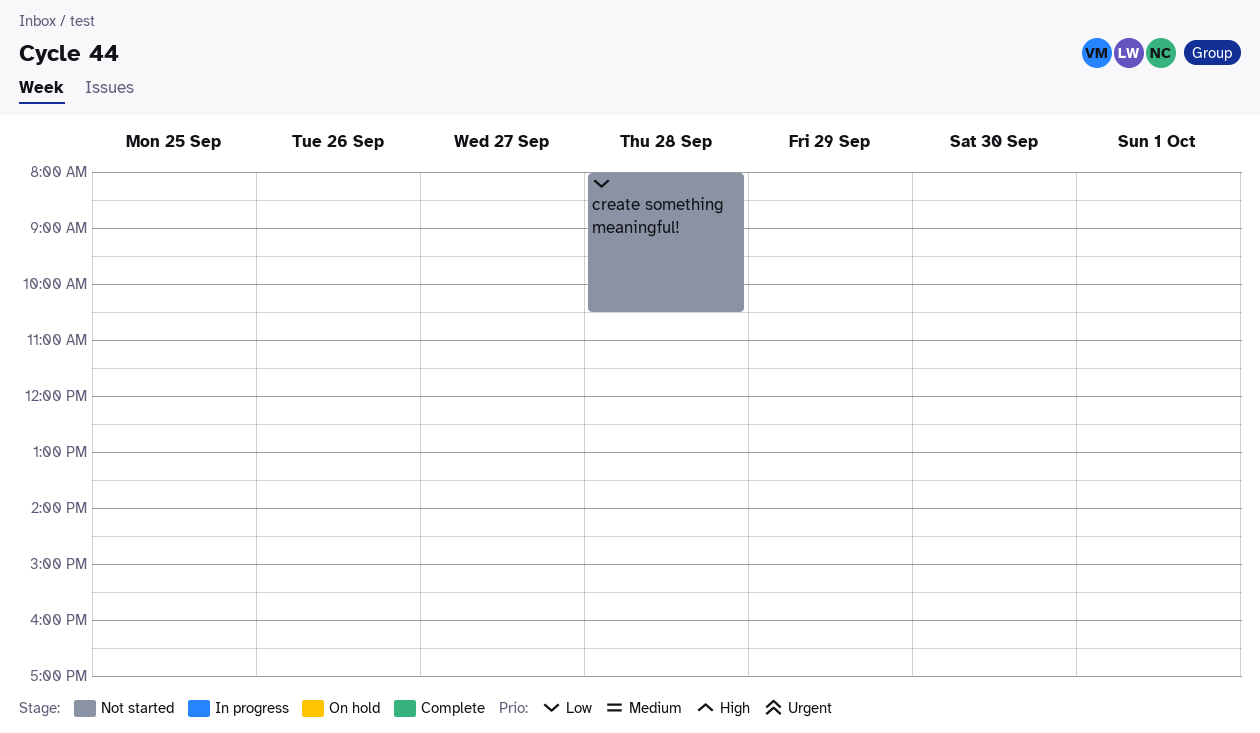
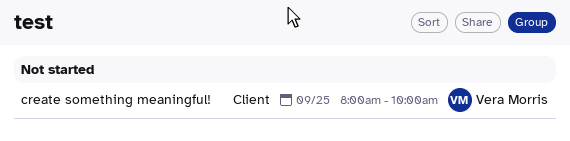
create something meaningful!, day: Sep 28 -> Sep 25
create something meaningful!, ends: 10:30 -> 10:00

